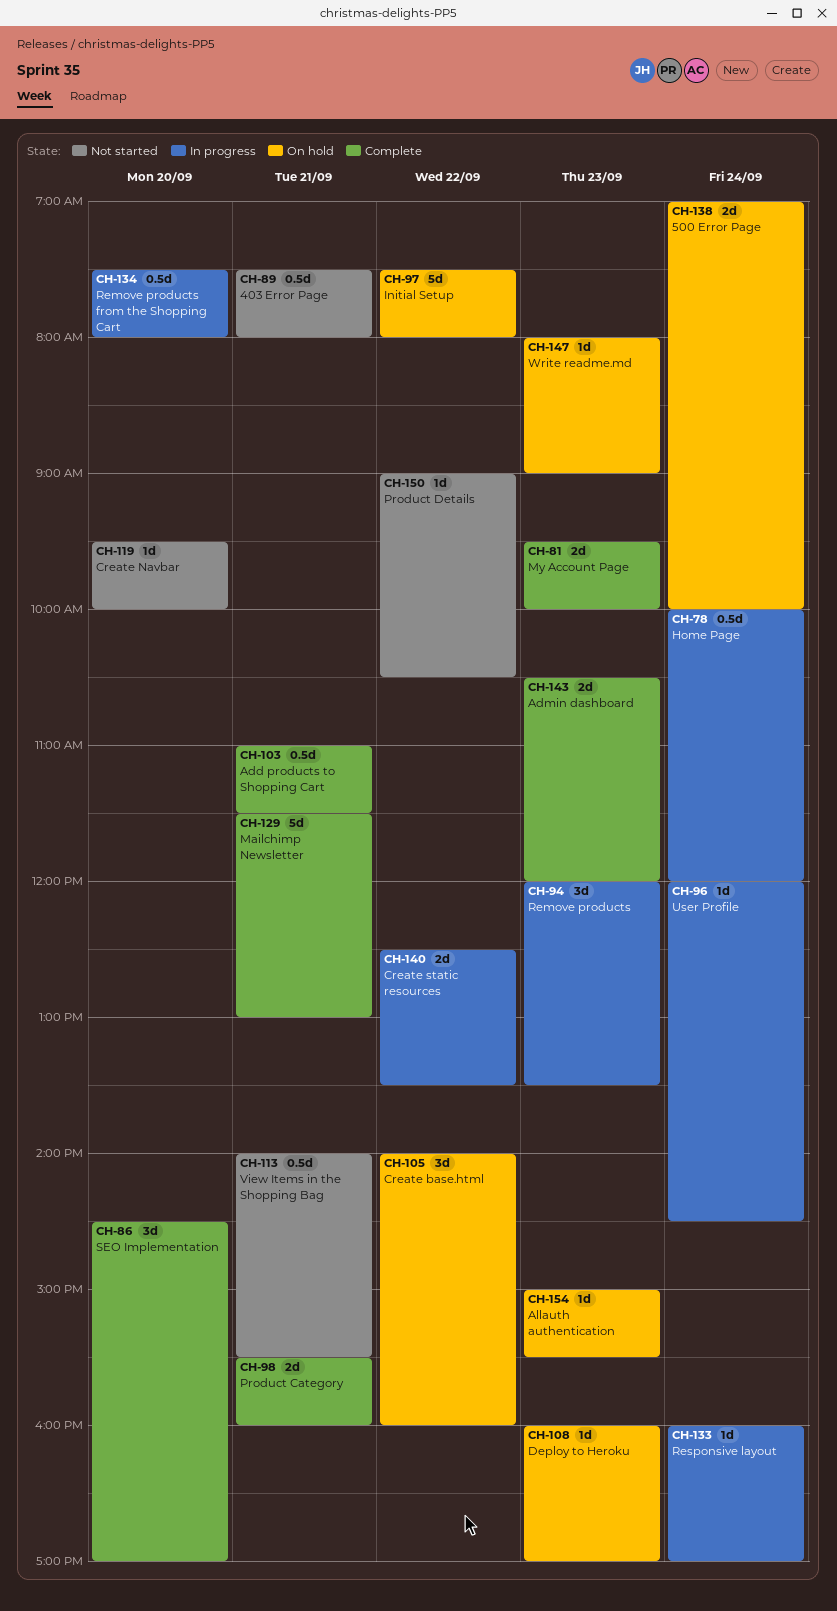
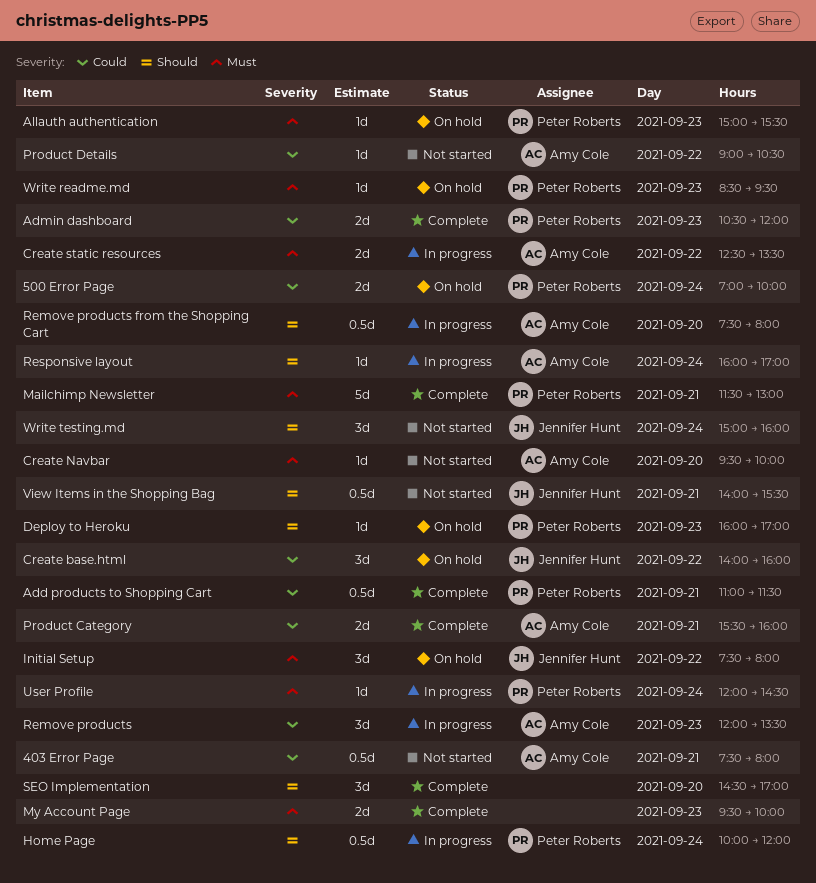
Initial Setup, estimate: 5d -> 3d
Write readme.md, begins: 08:00 -> 08:30
Write readme.md, ends: 09:00 -> 09:30
Write testing.md: none -> present

